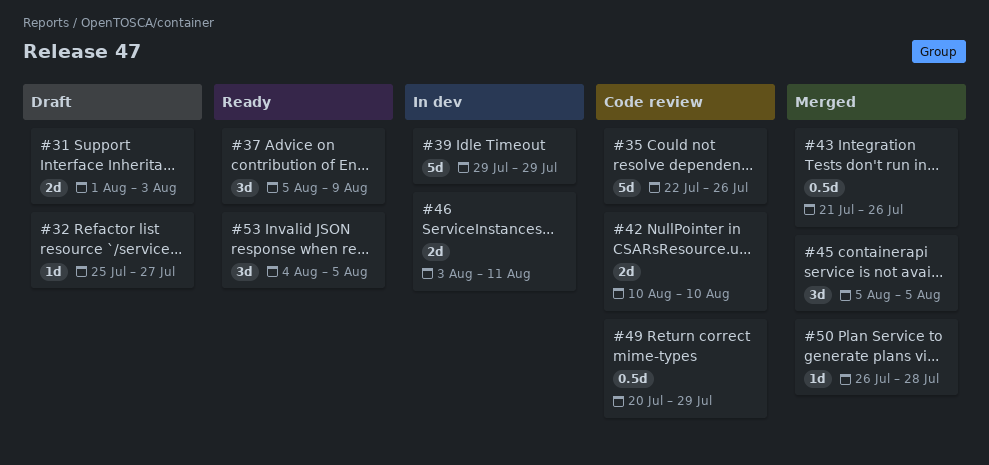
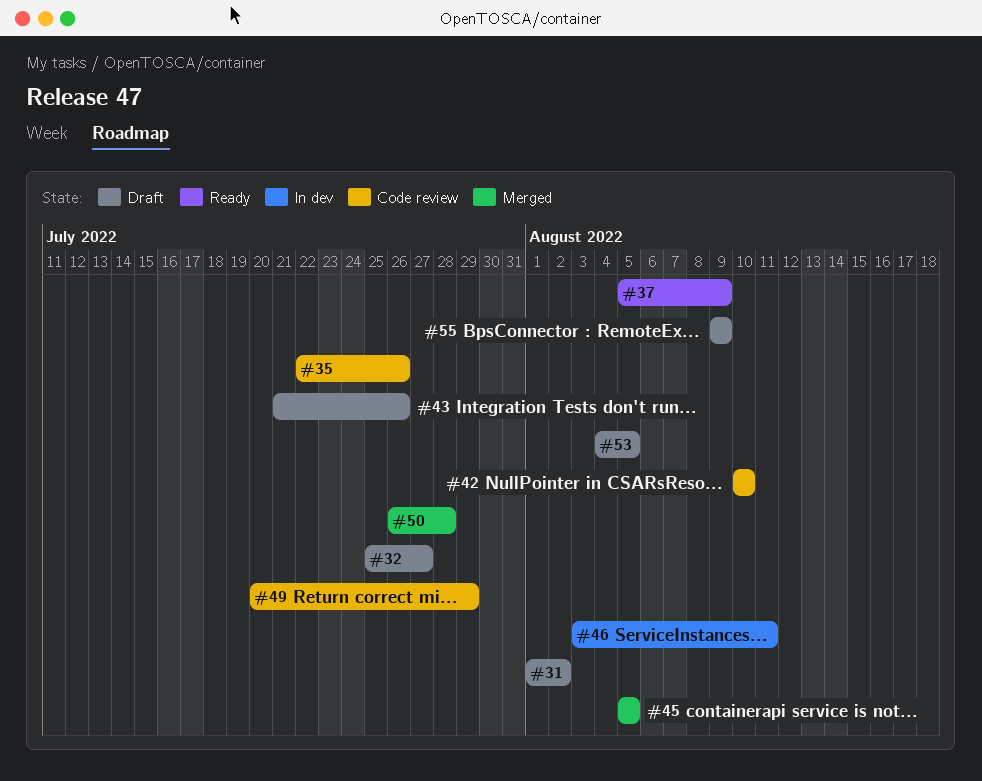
#31, due: Aug 3 -> Aug 2
#39: present -> none
#43, status: Merged -> Draft
#53, status: Ready -> Draft
#55: none -> present

